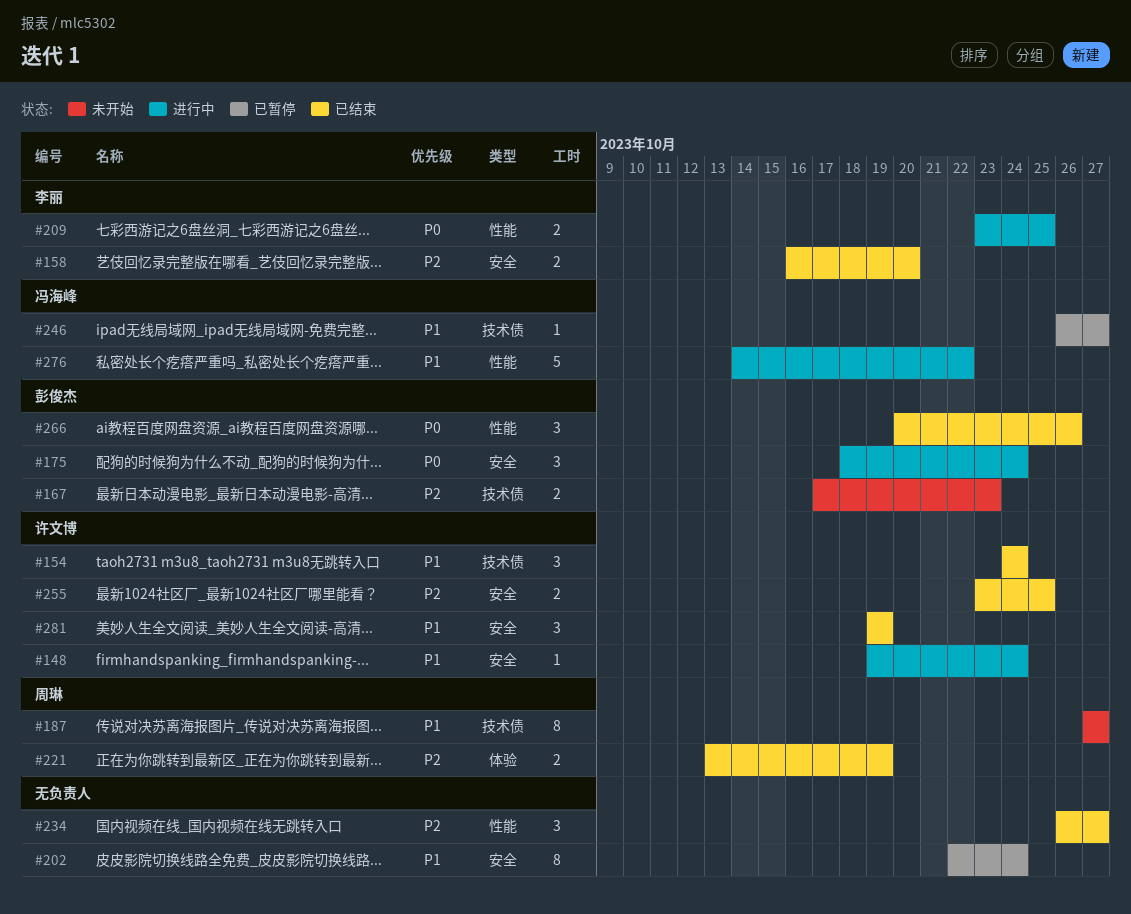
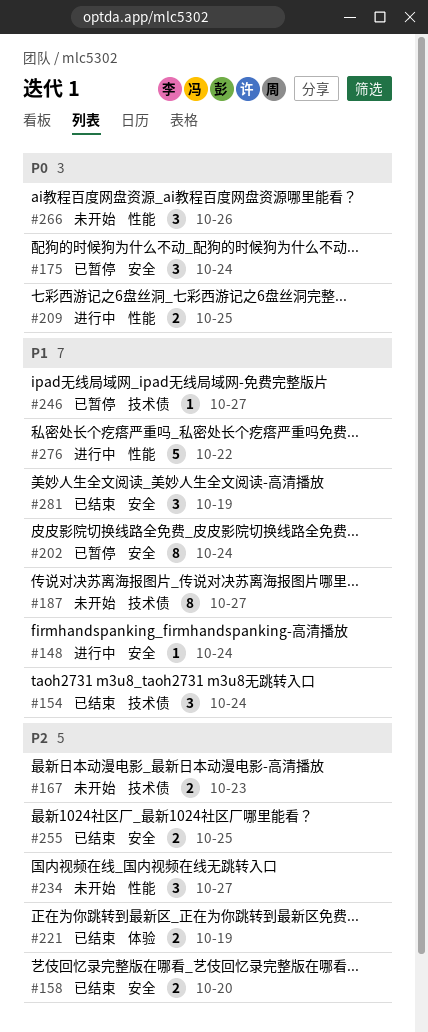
#175, status: 进行中 -> 已暂停
#234, status: 已结束 -> 未开始
#266, status: 已结束 -> 未开始

